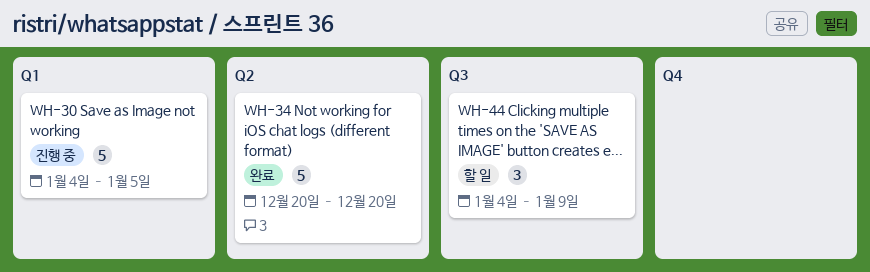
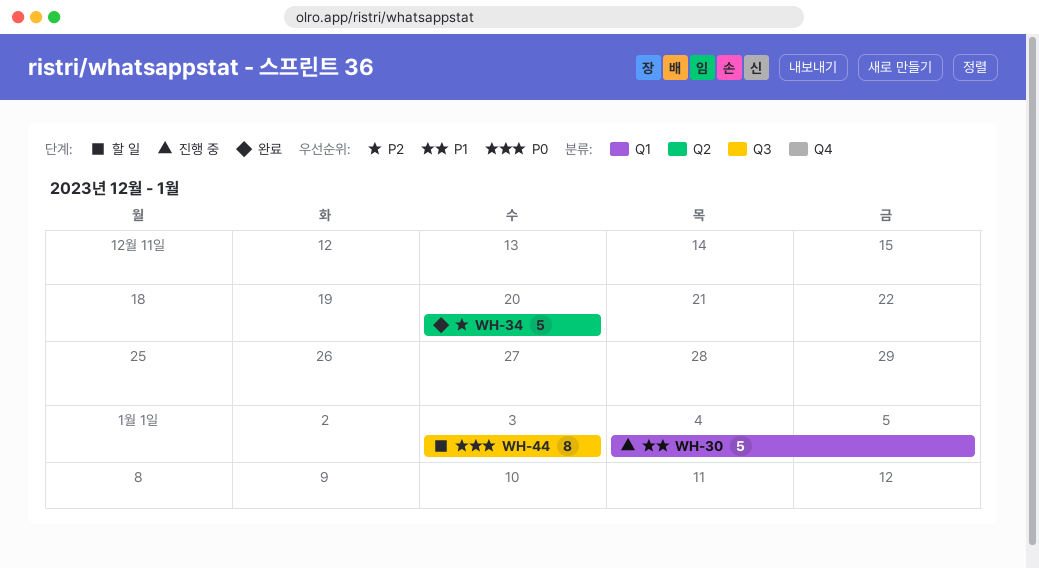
WH-44, estimate: 3 -> 8
WH-44, start: Jan 4 -> Jan 3
WH-44, due: Jan 9 -> Jan 3

